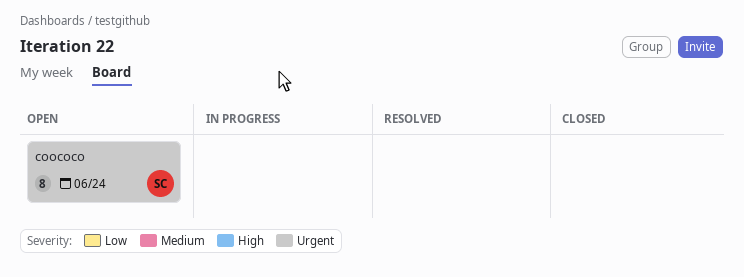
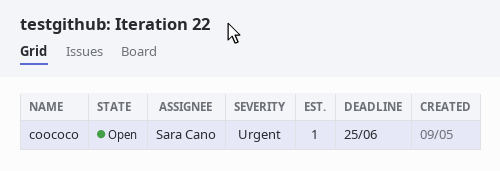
coococo, estimate: 8 -> 1
coococo, due: Jun 24 -> Jun 25

